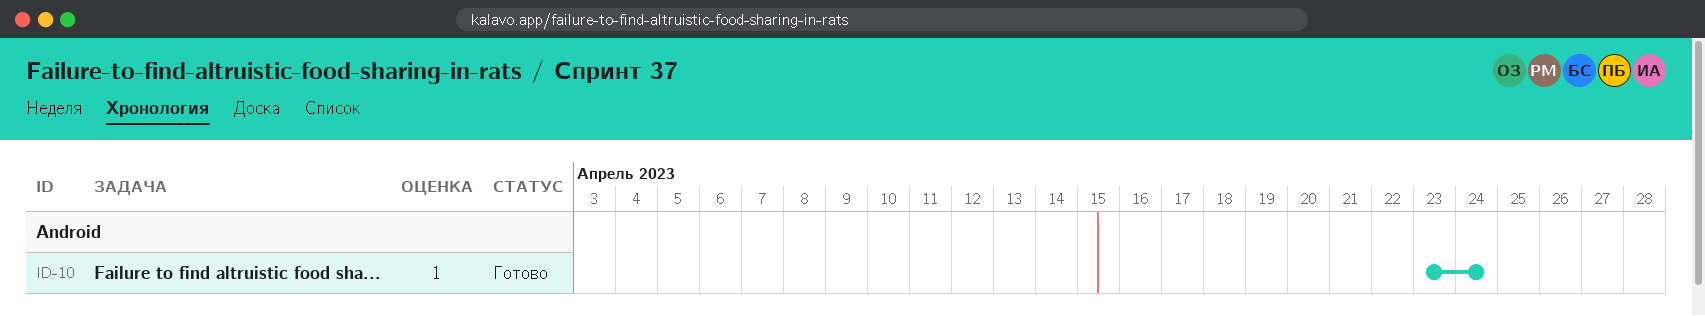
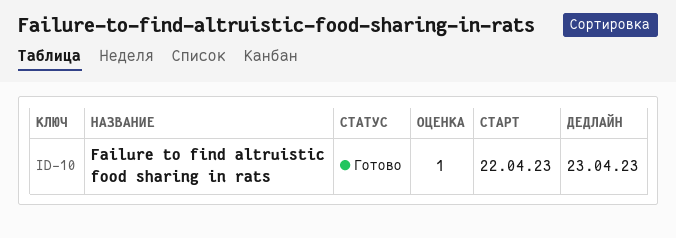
ID-10, start: Apr 23 -> Apr 22
ID-10, due: Apr 24 -> Apr 23

